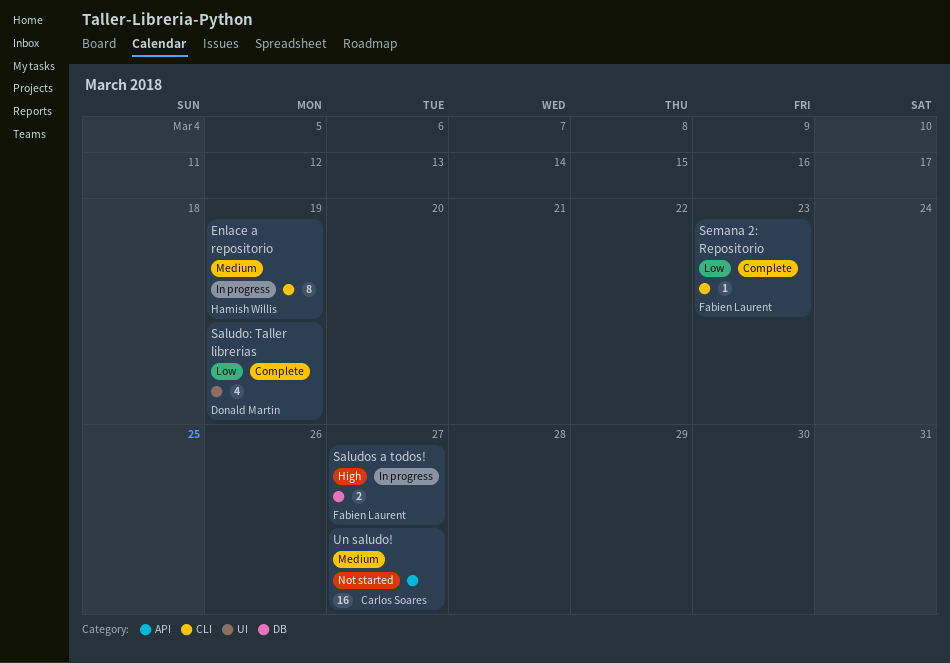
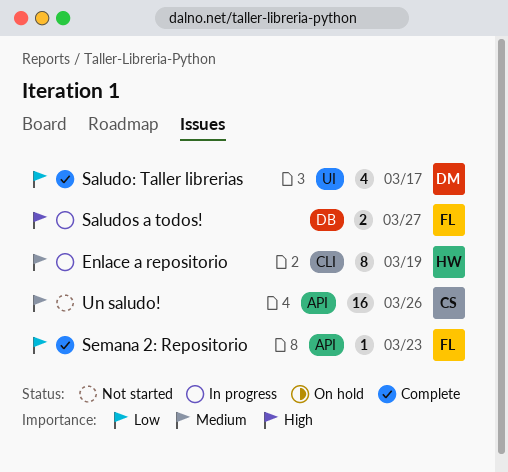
Saludo: Taller librerias, due: Mar 19 -> Mar 17
Semana 2: Repositorio, label: CLI -> API
Un saludo!, due: Mar 27 -> Mar 26

